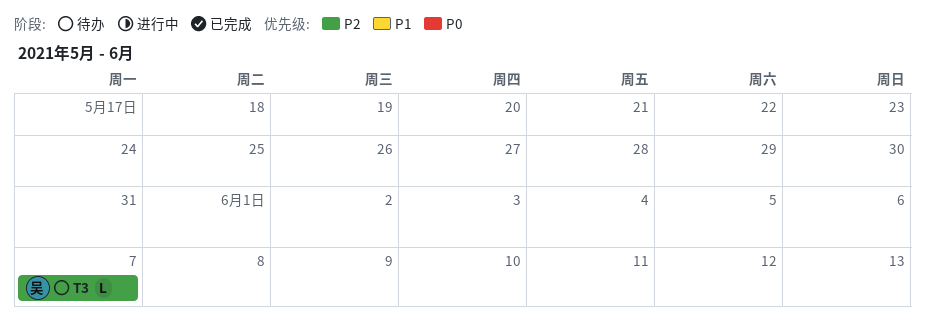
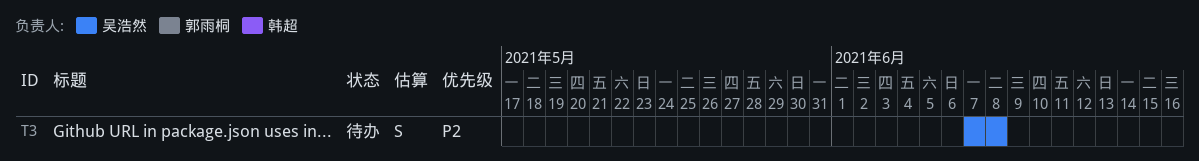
T3, estimate: L -> S
T3, due: Jun 7 -> Jun 8

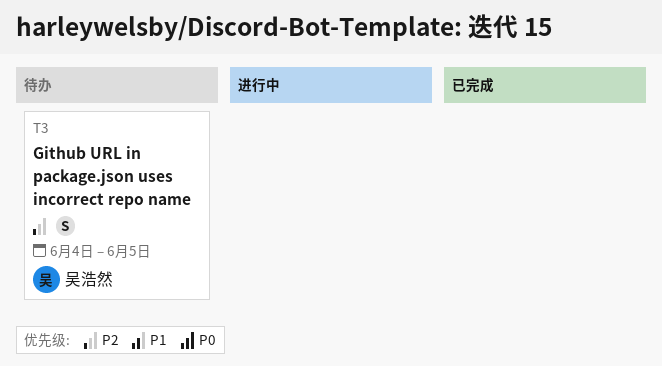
T3, start: Jun 7 -> Jun 4
T3, due: Jun 8 -> Jun 5

